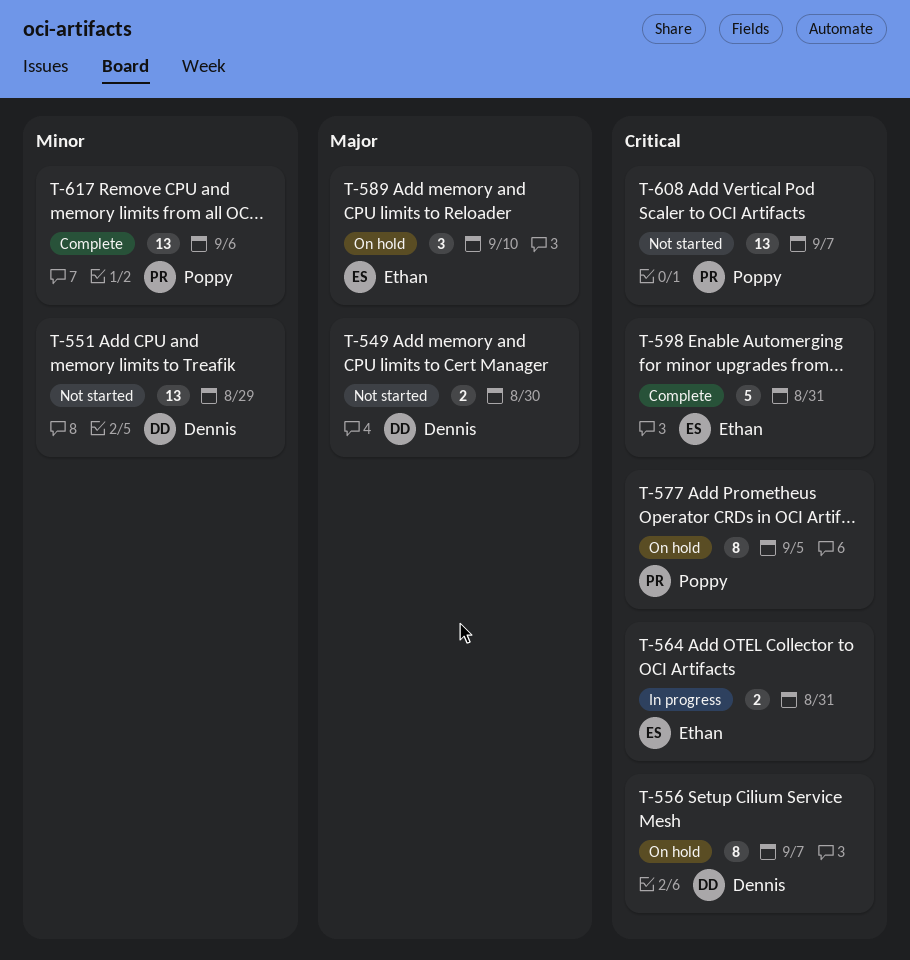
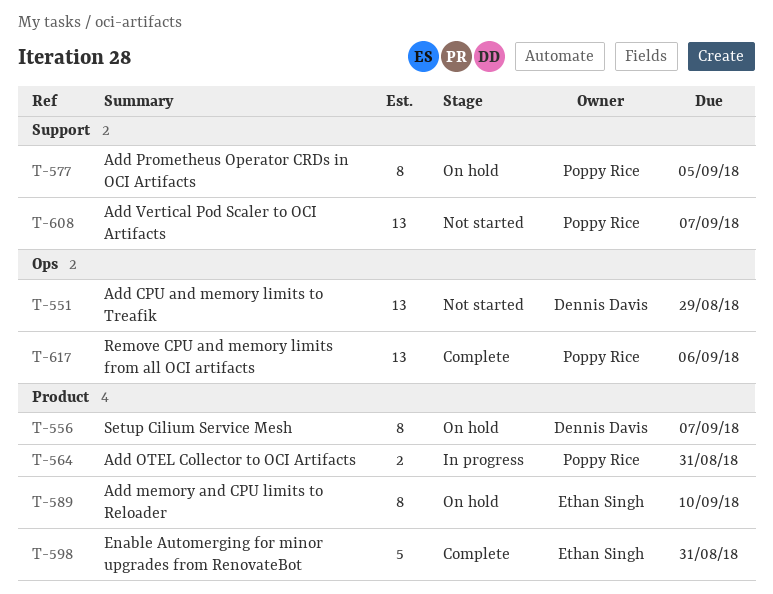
T-549: present -> none
T-564, owner: Ethan Singh -> Poppy Rice
T-589, estimate: 3 -> 8

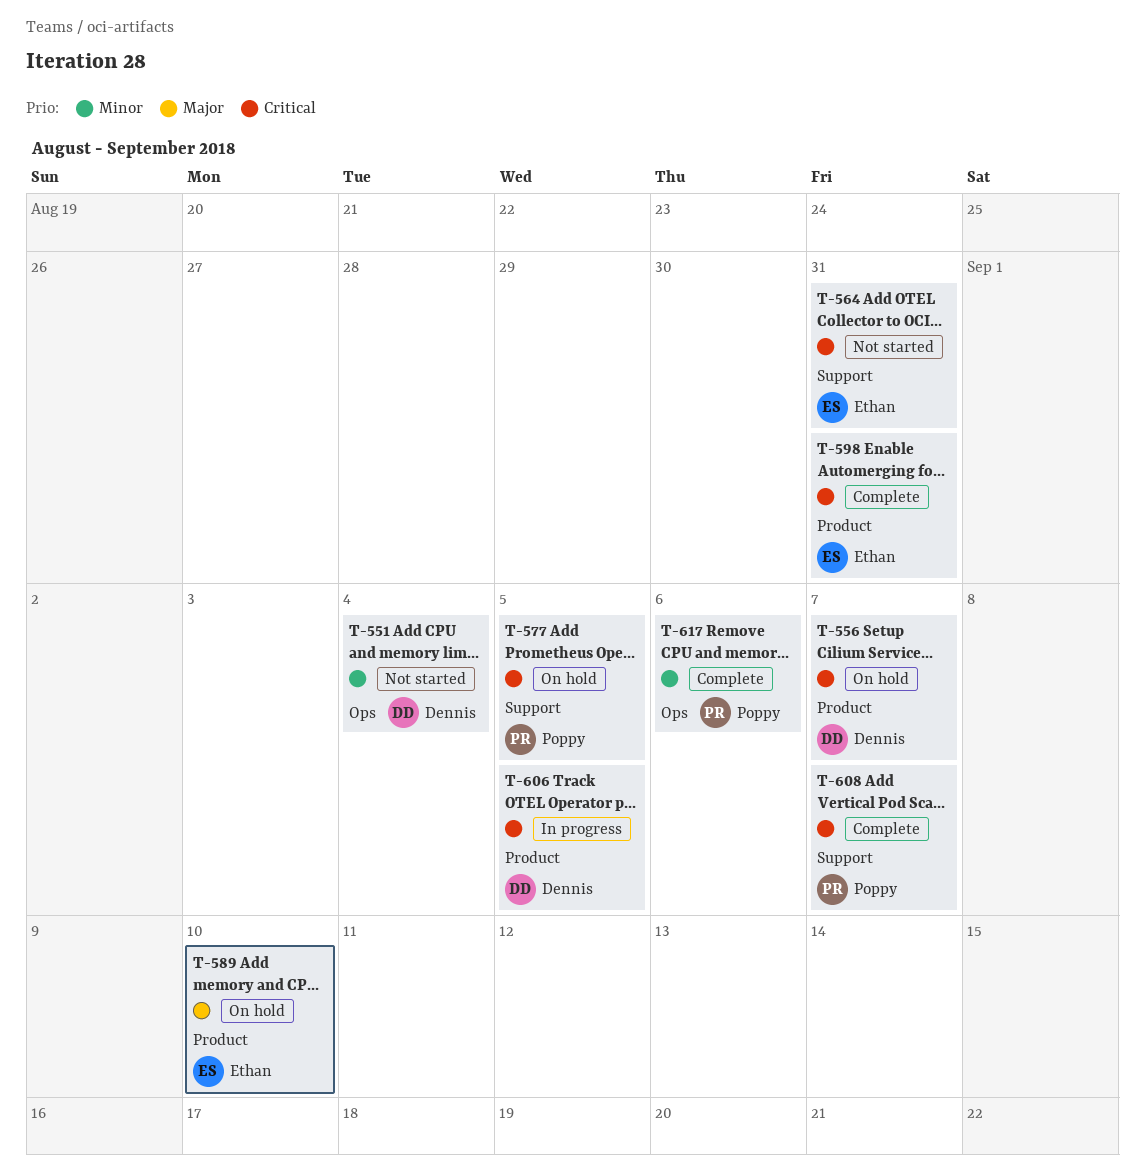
T-551, due: Aug 29 -> Sep 4
T-564, status: In progress -> Not started
T-564, owner: Poppy Rice -> Ethan Singh
T-564, label: Product -> Support
T-606: none -> present
T-608, status: Not started -> Complete

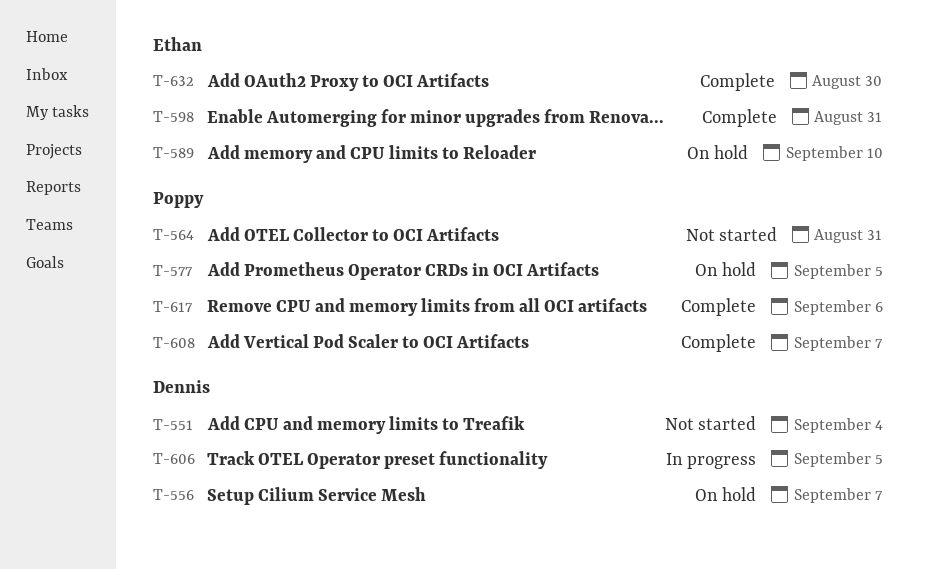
T-564, owner: Ethan -> Poppy
T-632: none -> present

